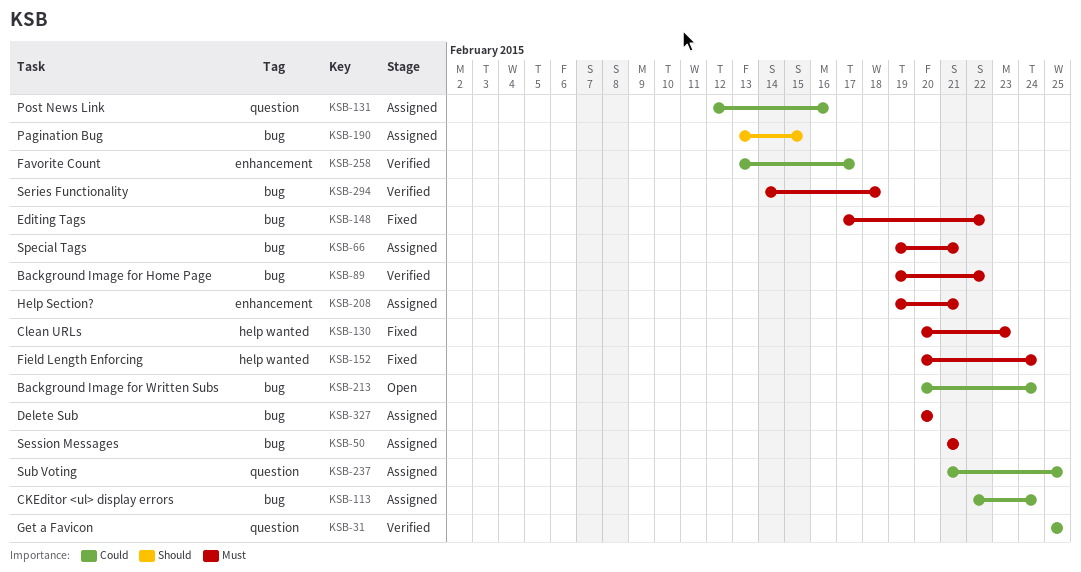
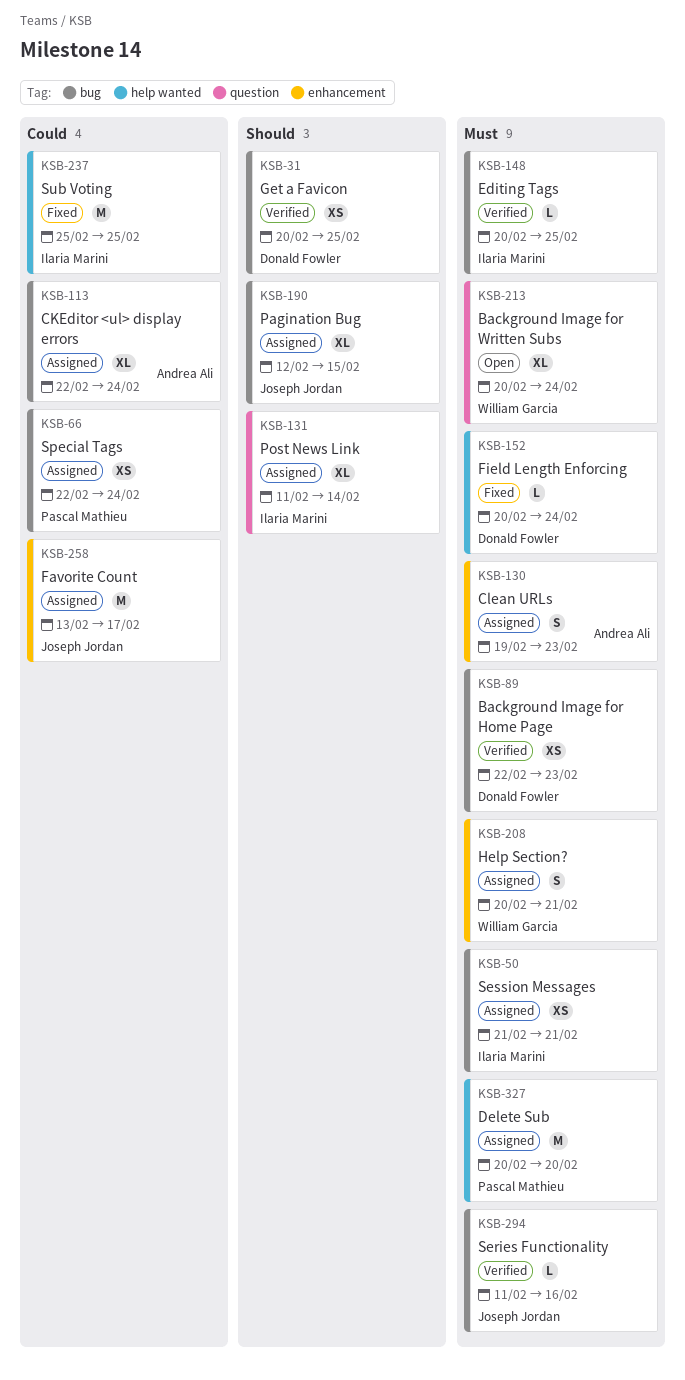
KSB-31, priority: Could -> Should
KSB-31, label: question -> bug
KSB-31, start: Feb 25 -> Feb 20
KSB-66, priority: Must -> Could
KSB-66, start: Feb 19 -> Feb 22
KSB-66, due: Feb 21 -> Feb 24
KSB-89, start: Feb 19 -> Feb 22
KSB-89, due: Feb 22 -> Feb 23
KSB-130, status: Fixed -> Assigned
KSB-130, label: help wanted -> enhancement
KSB-130, start: Feb 20 -> Feb 19
KSB-131, priority: Could -> Should
KSB-131, start: Feb 12 -> Feb 11
KSB-131, due: Feb 16 -> Feb 14
KSB-148, status: Fixed -> Verified
KSB-148, start: Feb 17 -> Feb 20
KSB-148, due: Feb 22 -> Feb 25
KSB-190, start: Feb 13 -> Feb 12
KSB-208, start: Feb 19 -> Feb 20
KSB-213, priority: Could -> Must
KSB-213, label: bug -> question
KSB-237, status: Assigned -> Fixed
KSB-237, label: question -> help wanted
KSB-237, start: Feb 21 -> Feb 25
KSB-258, status: Verified -> Assigned
KSB-294, start: Feb 14 -> Feb 11
KSB-294, due: Feb 18 -> Feb 16
KSB-327, label: bug -> help wanted

